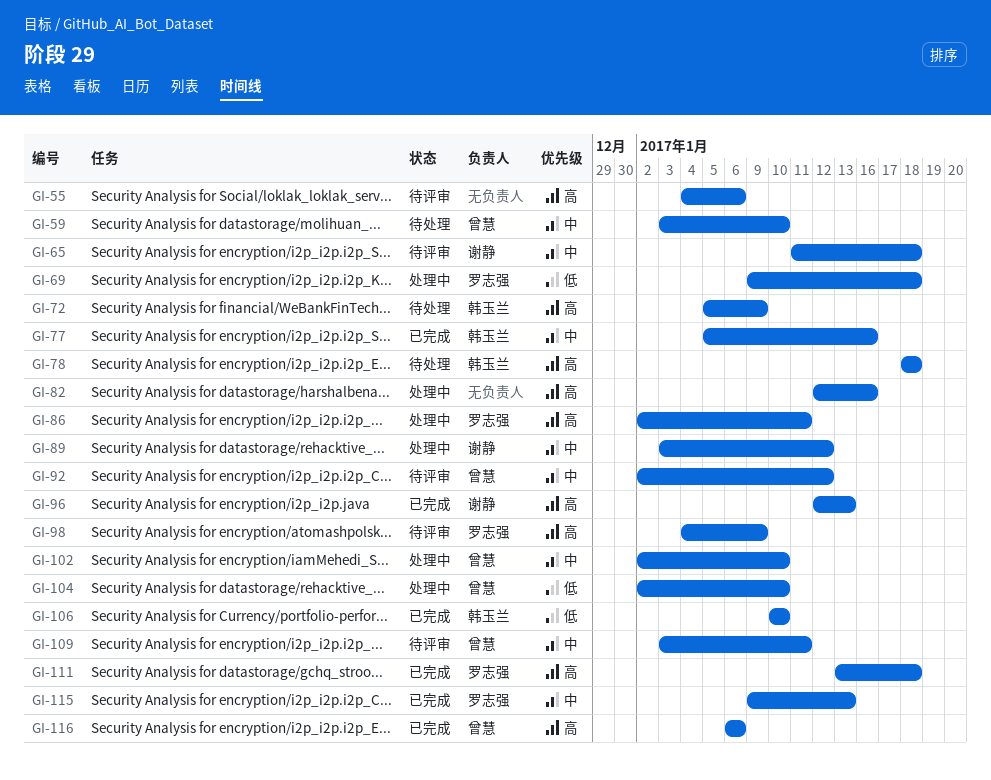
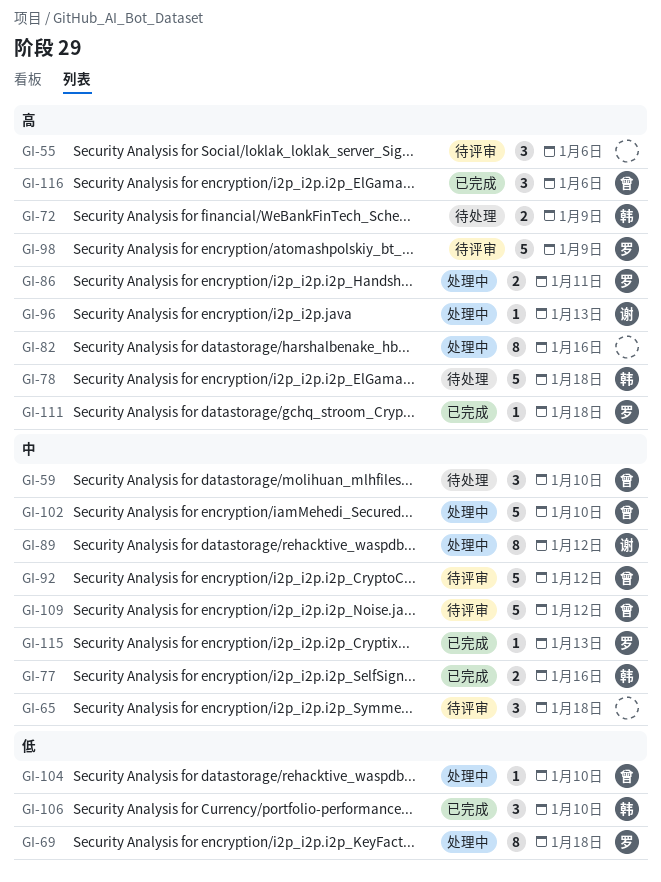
GI-65, owner: 谢静 -> none
GI-96, status: 已完成 -> 处理中
GI-109, due: Jan 11 -> Jan 12

